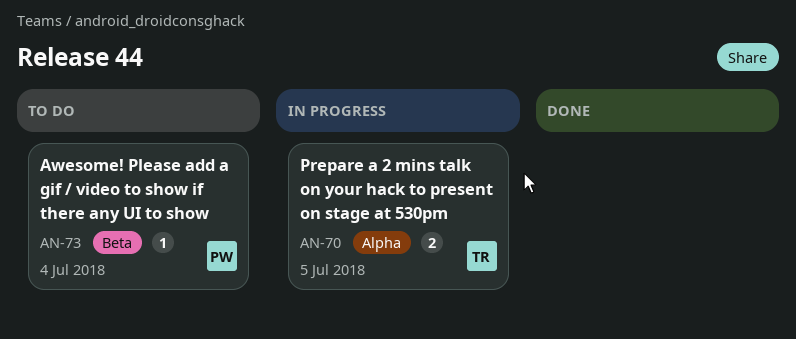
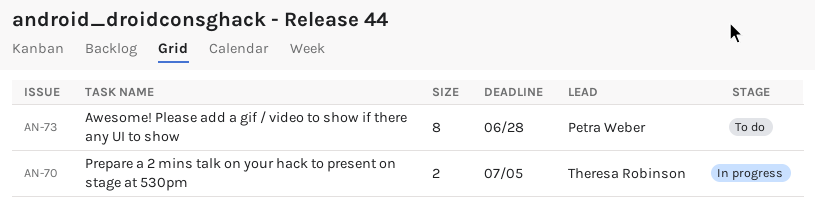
AN-73, estimate: 1 -> 8
AN-73, due: Jul 4 -> Jun 28

